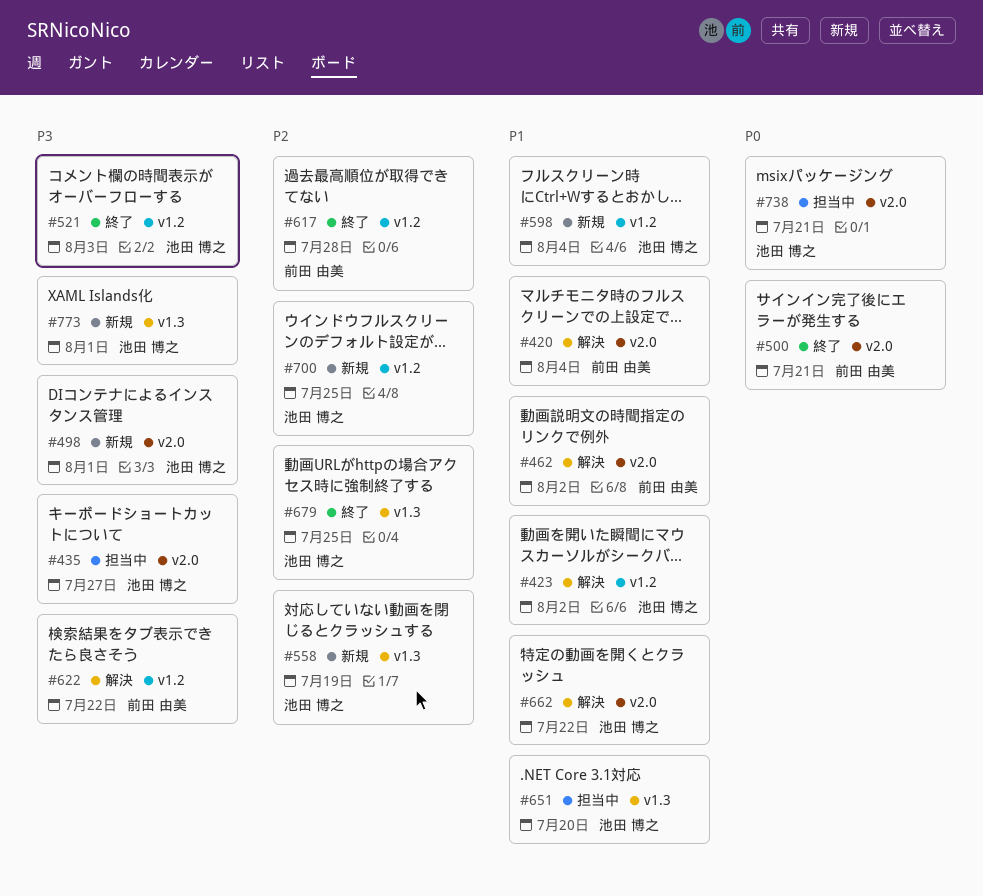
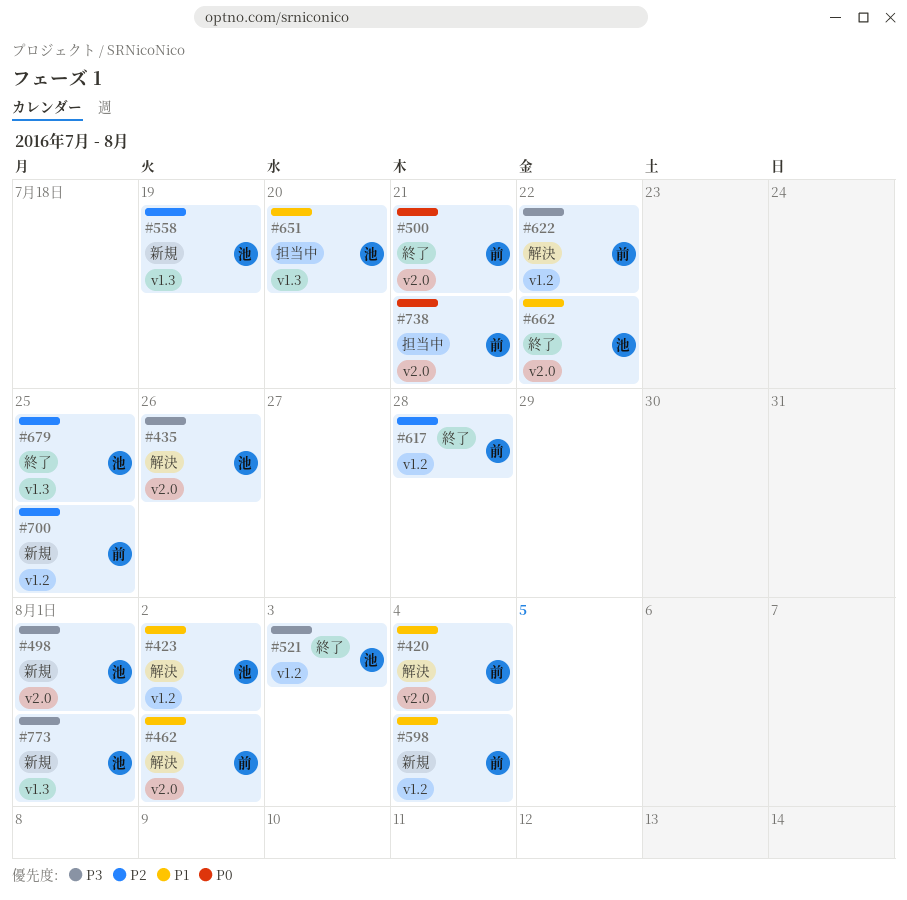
#435, status: 担当中 -> 解決
#435, due: Jul 27 -> Jul 26
#598, owner: 池田 博之 -> 前田 由美
#662, status: 解決 -> 終了
#700, owner: 池田 博之 -> 前田 由美
#738, owner: 池田 博之 -> 前田 由美

